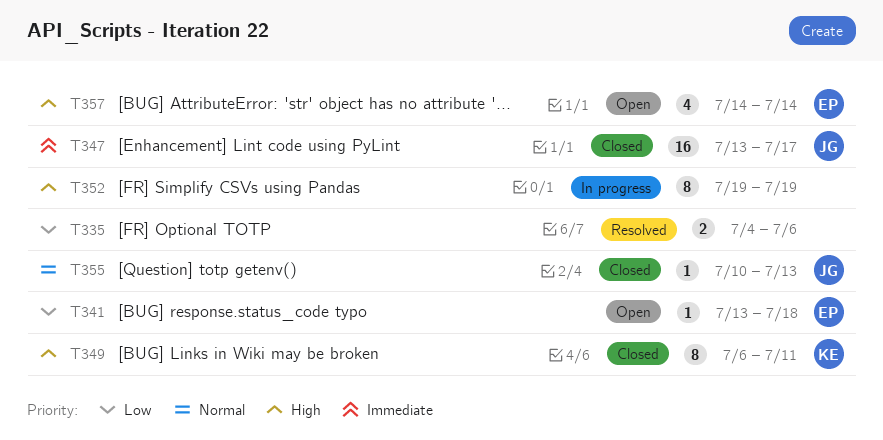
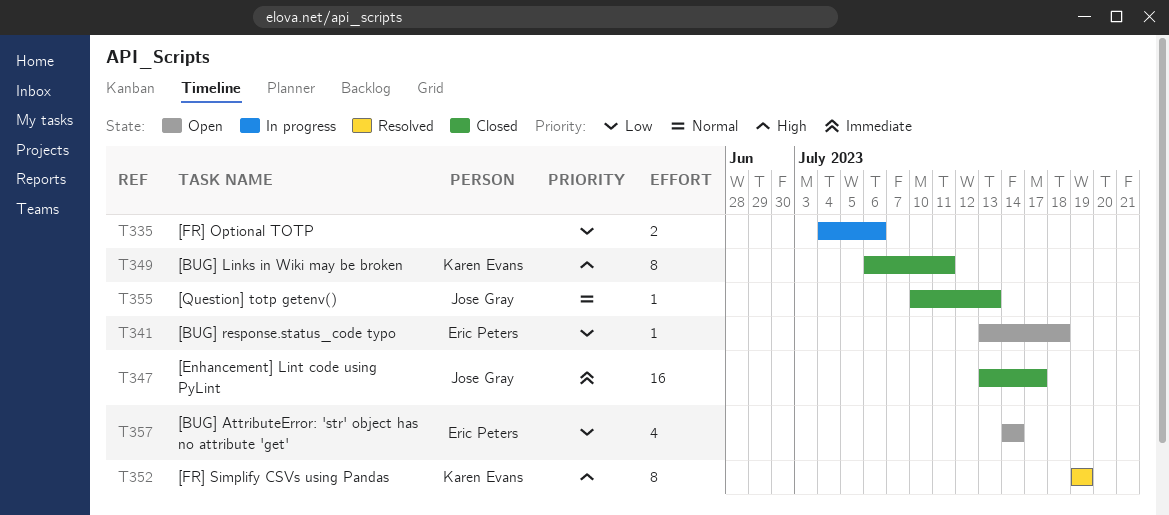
T335, status: Resolved -> In progress
T352, status: In progress -> Resolved
T352, owner: none -> Karen Evans
T357, priority: High -> Low

